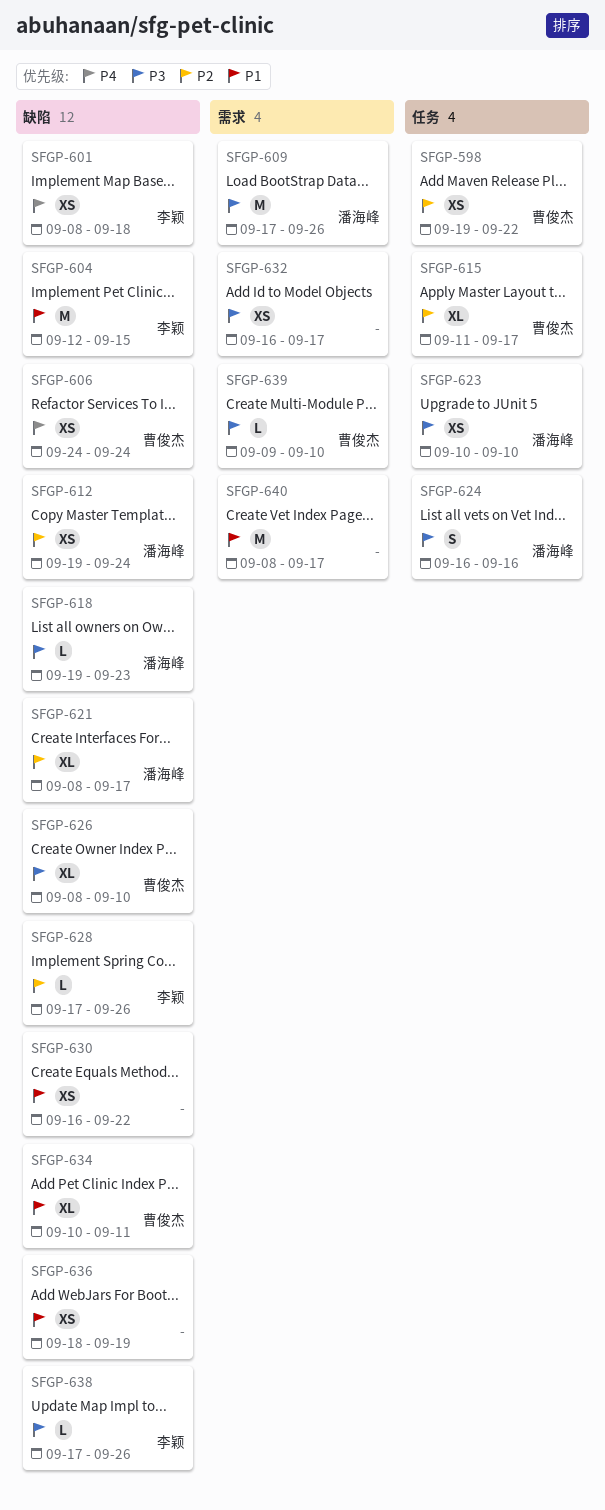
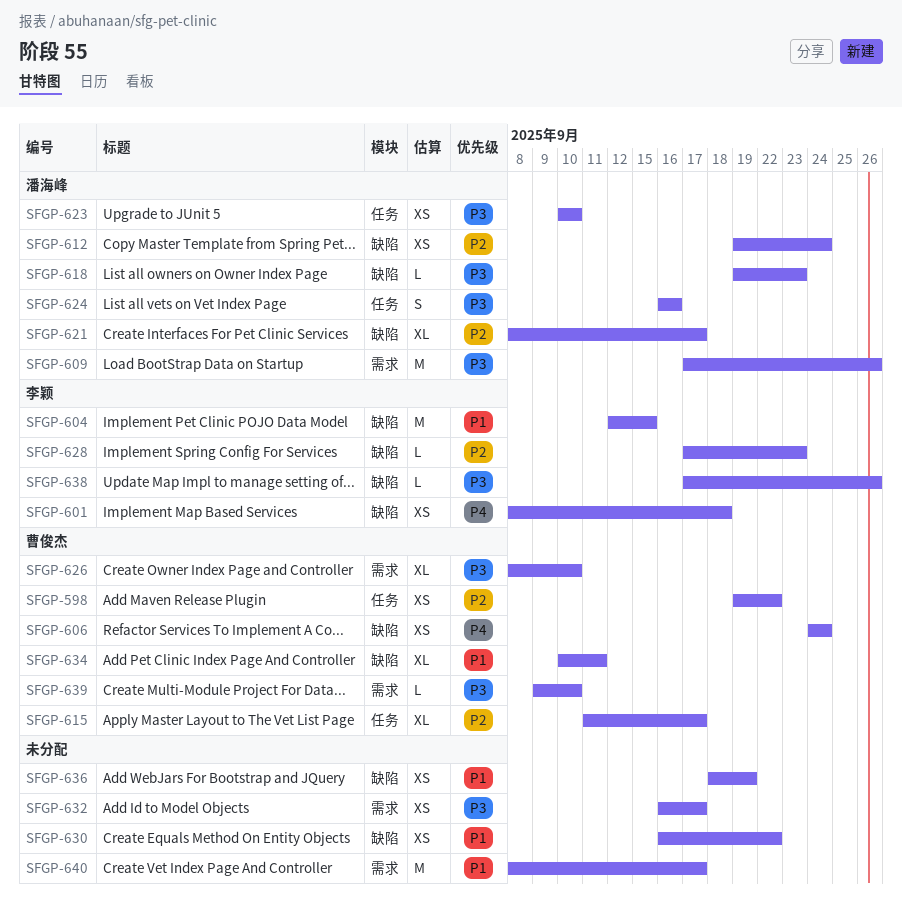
SFGP-626, label: 缺陷 -> 需求
SFGP-628, due: Sep 26 -> Sep 23

